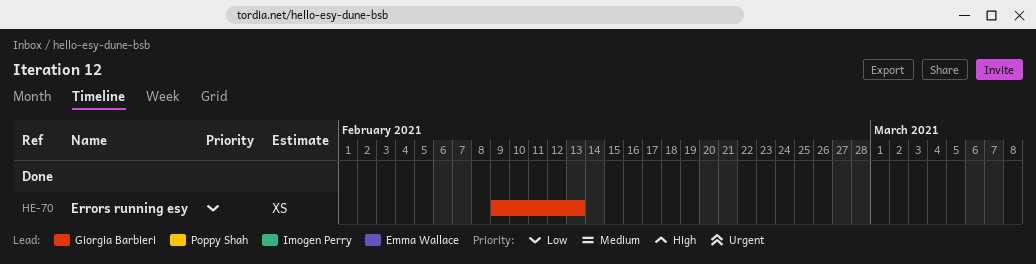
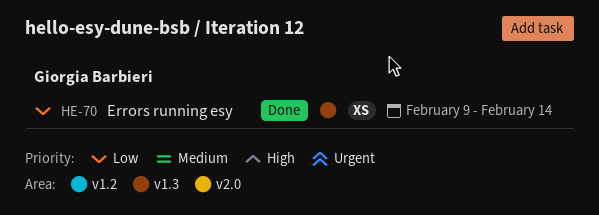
HE-70, due: Feb 13 -> Feb 14

